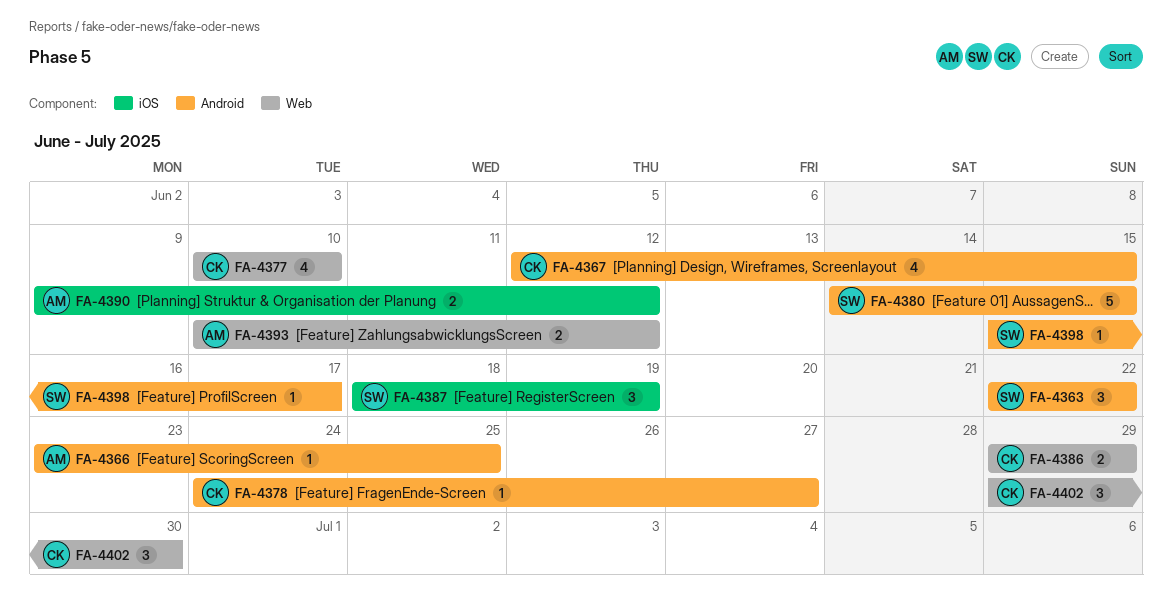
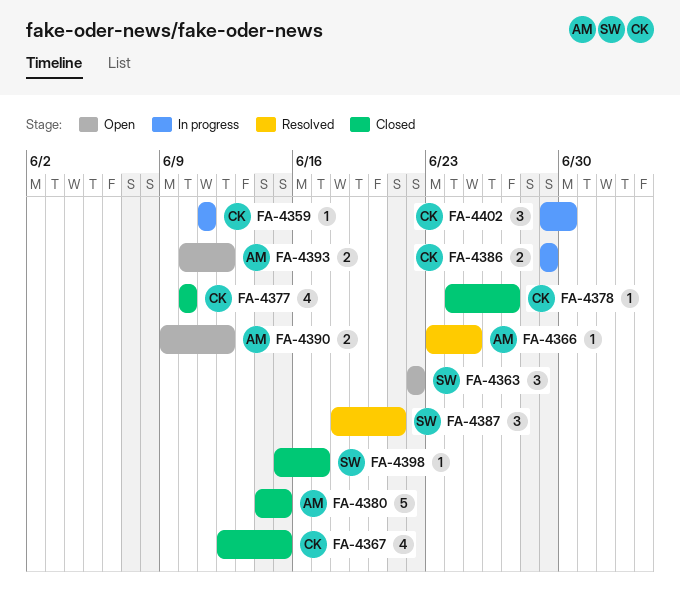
FA-4359: none -> present
FA-4380, owner: SW -> AM
FA-4387, due: Jun 19 -> Jun 21

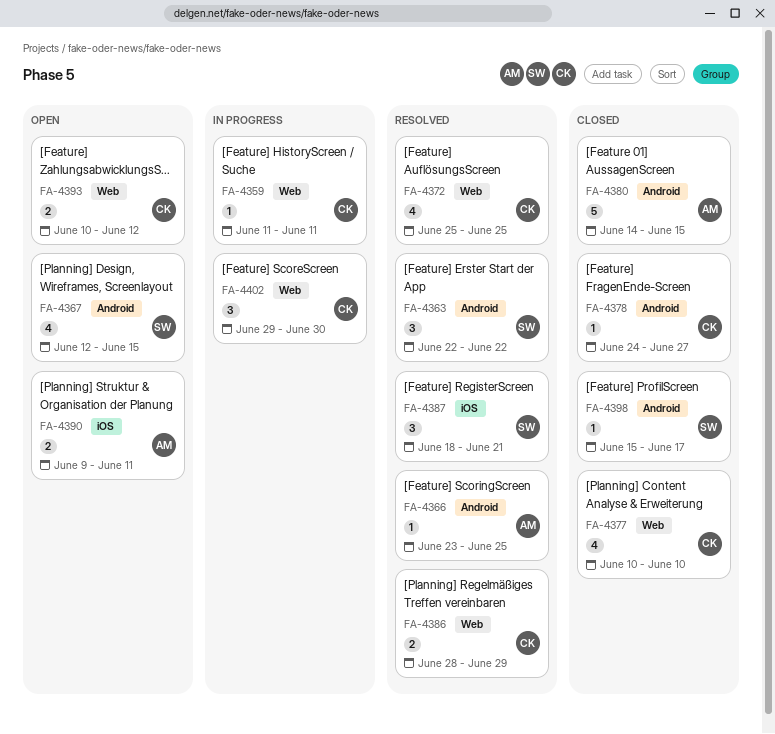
FA-4363, status: Open -> Resolved
FA-4367, status: Closed -> Open
FA-4367, owner: CK -> SW
FA-4372: none -> present
FA-4386, status: In progress -> Resolved
FA-4386, start: Jun 29 -> Jun 28
FA-4390, due: Jun 12 -> Jun 11
FA-4393, owner: AM -> CK

